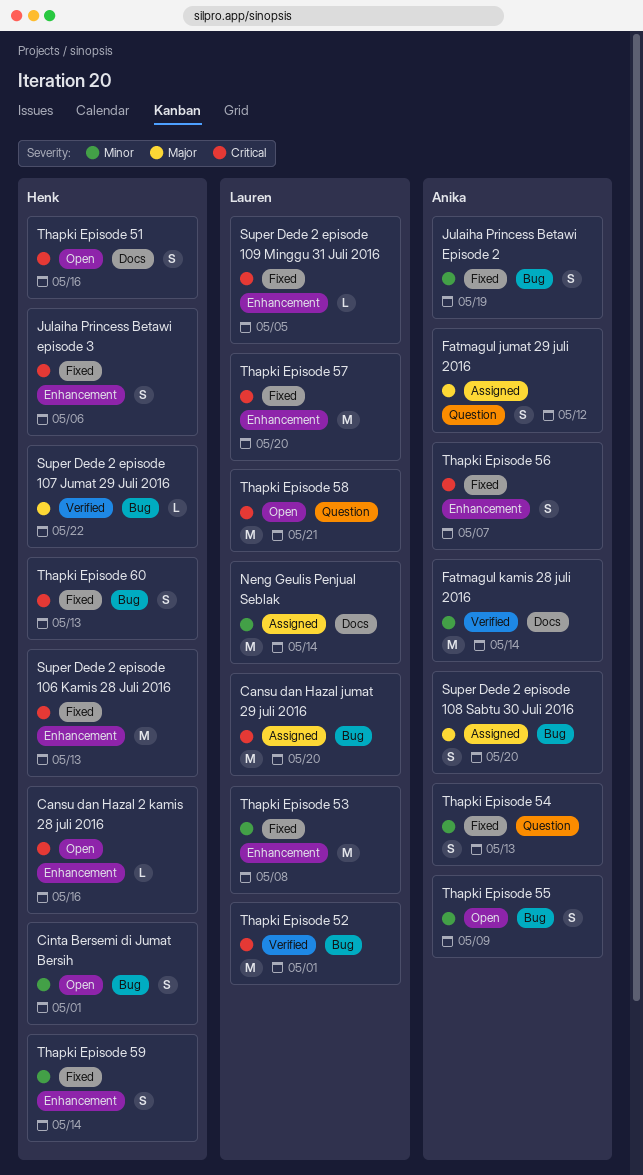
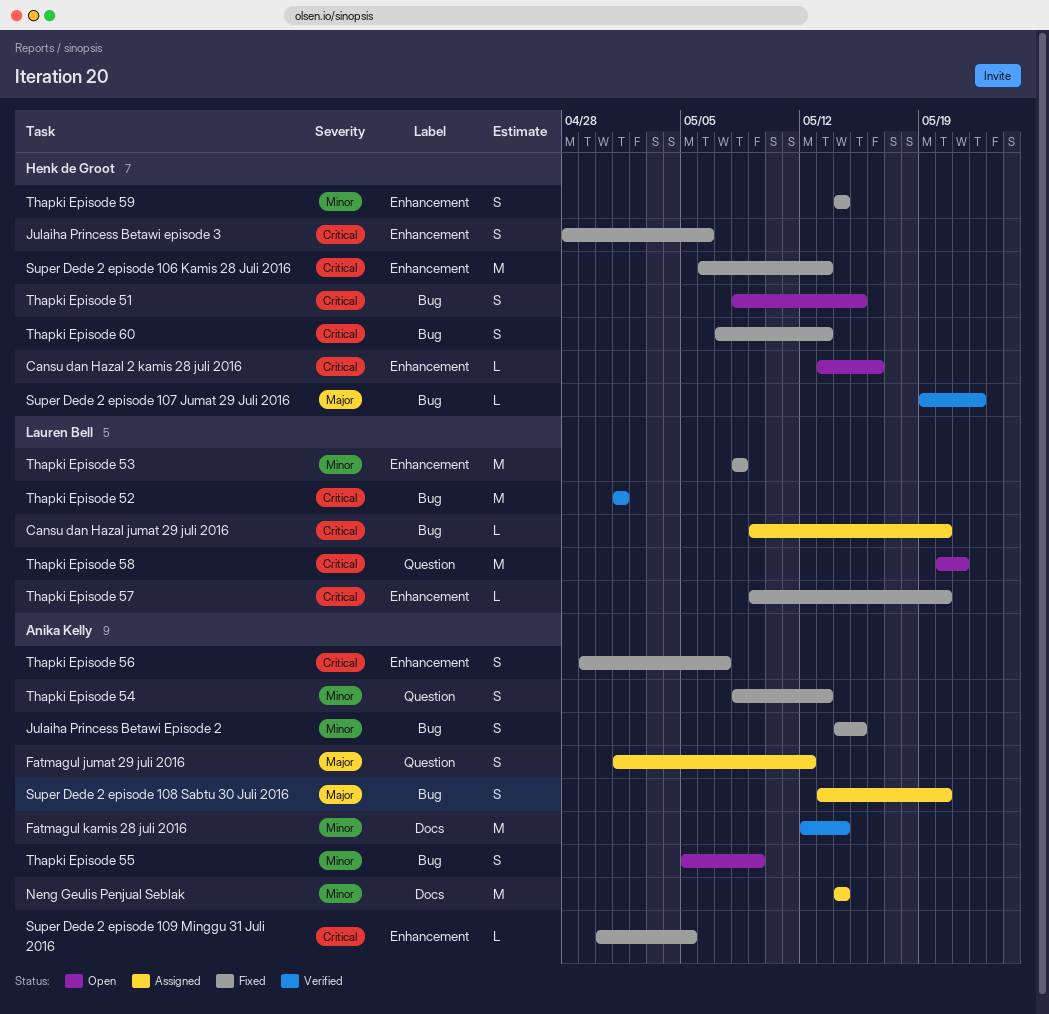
Cansu dan Hazal jumat 29 juli 2016, estimate: M -> L
Cinta Bersemi di Jumat Bersih: present -> none
Julaiha Princess Betawi Episode 2, due: May 19 -> May 15
Neng Geulis Penjual Seblak, owner: Lauren Bell -> Anika Kelly
Super Dede 2 episode 109 Minggu 31 Juli 2016, owner: Lauren Bell -> Anika Kelly
Thapki Episode 51, label: Docs -> Bug
Thapki Episode 51, due: May 16 -> May 15
Thapki Episode 57, estimate: M -> L

